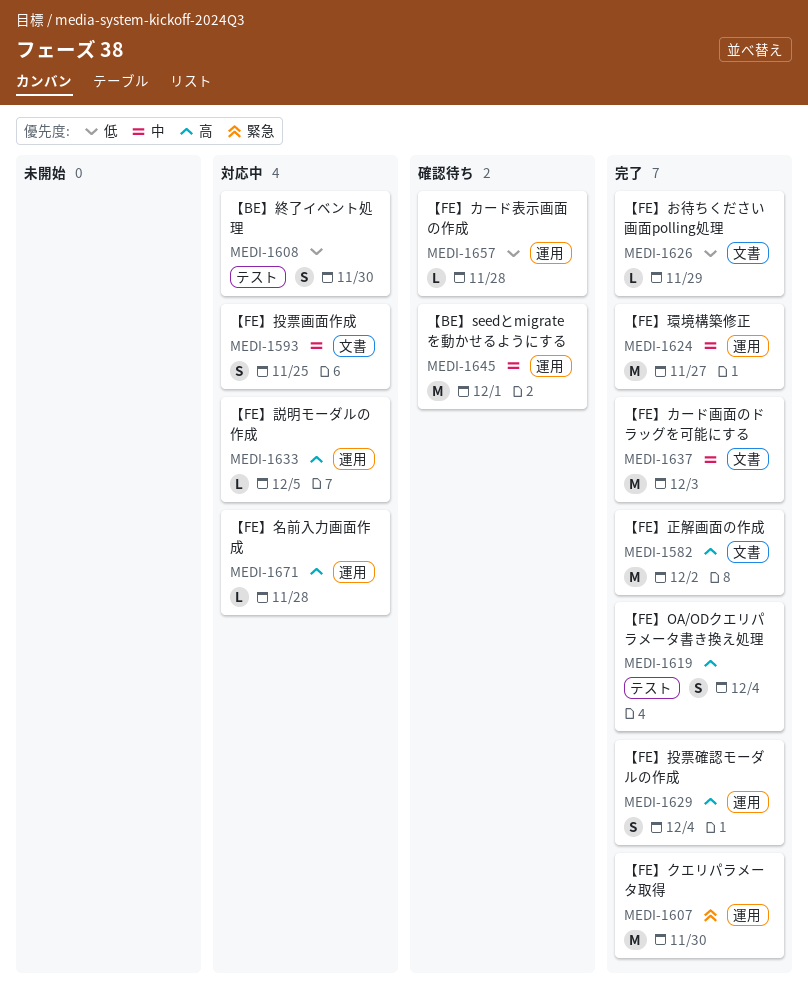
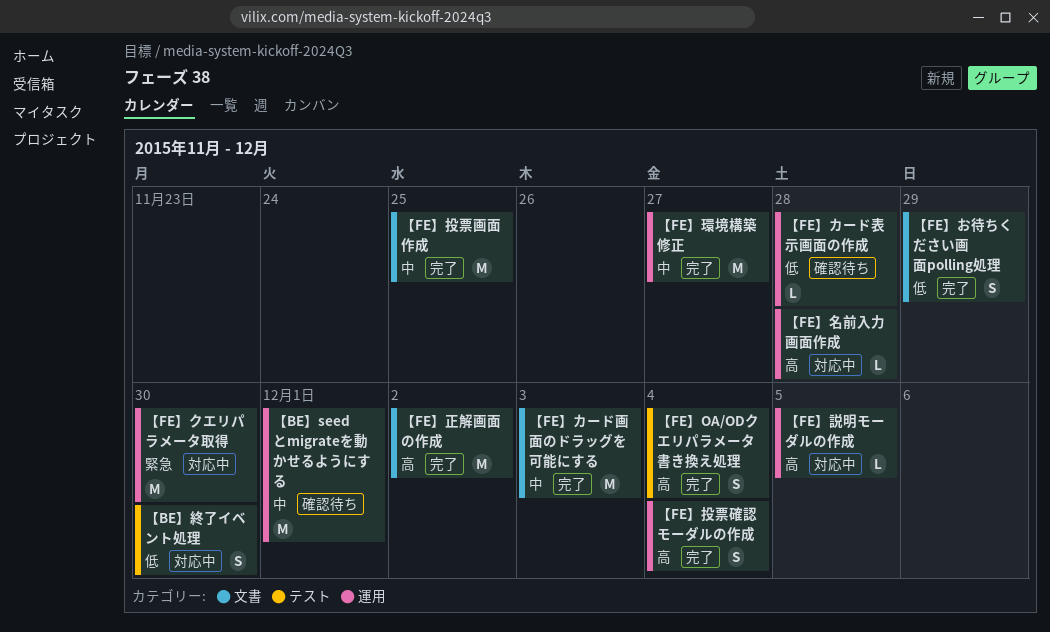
【FE】お待ちください画面polling処理, estimate: L -> S
【FE】クエリパラメータ取得, status: 完了 -> 対応中
【FE】投票画面作成, status: 対応中 -> 完了
【FE】投票画面作成, estimate: S -> M

